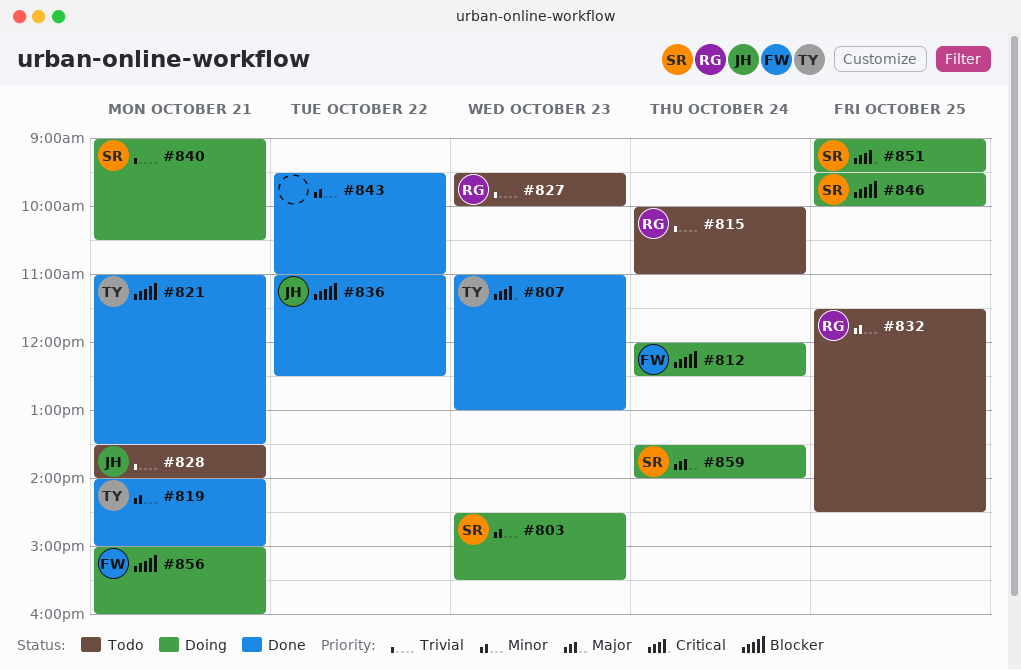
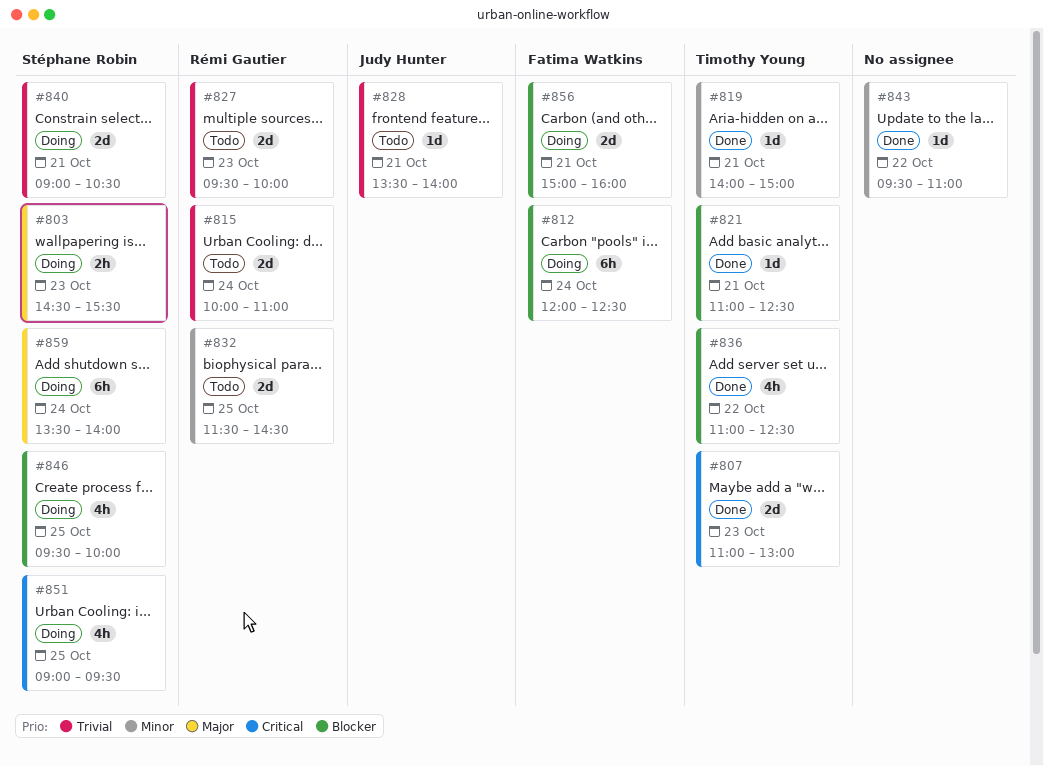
#803, priority: Minor -> Major
#821, ends: 13:30 -> 12:30
#836, owner: Judy Hunter -> Timothy Young

